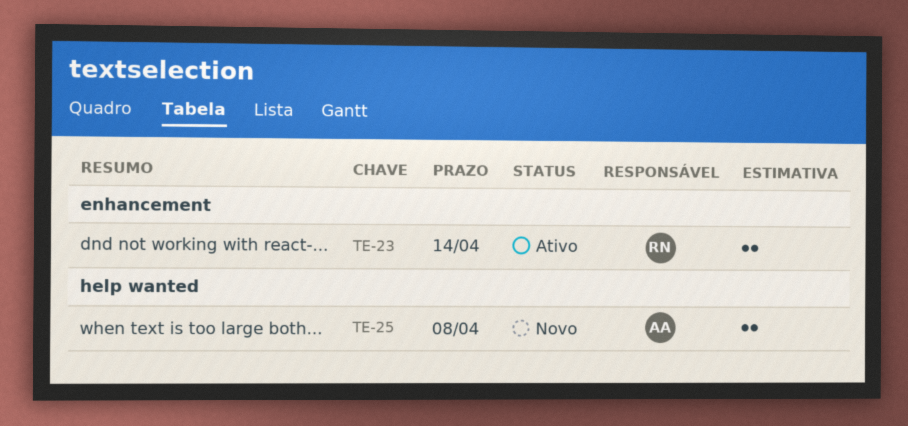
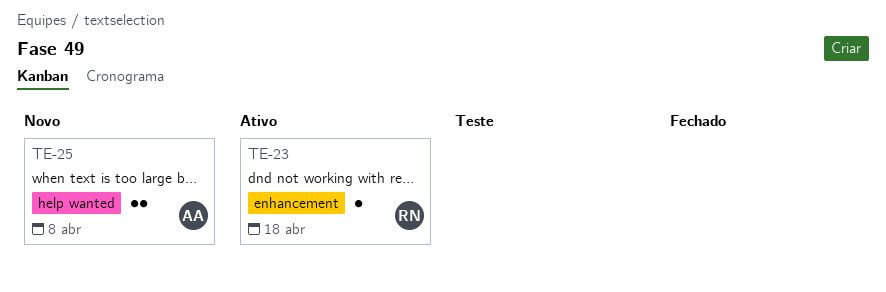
TE-23, estimate: 2 -> 1
TE-23, due: Apr 14 -> Apr 18

